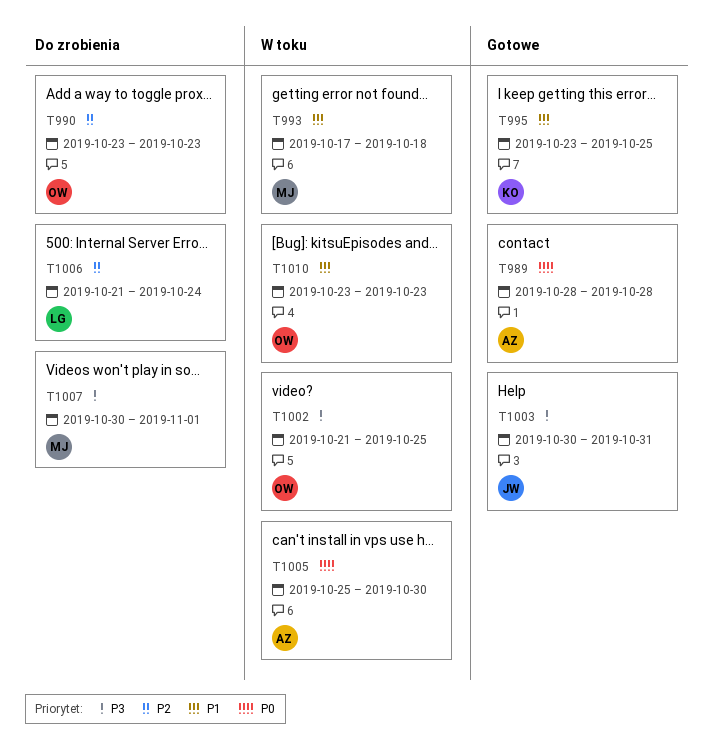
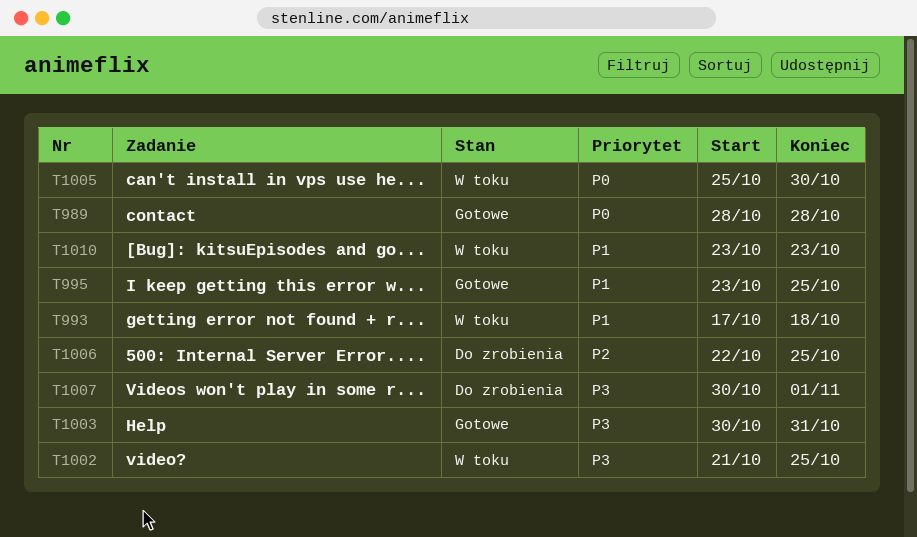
T990: present -> none
T1006, start: Oct 21 -> Oct 22
T1006, due: Oct 24 -> Oct 25

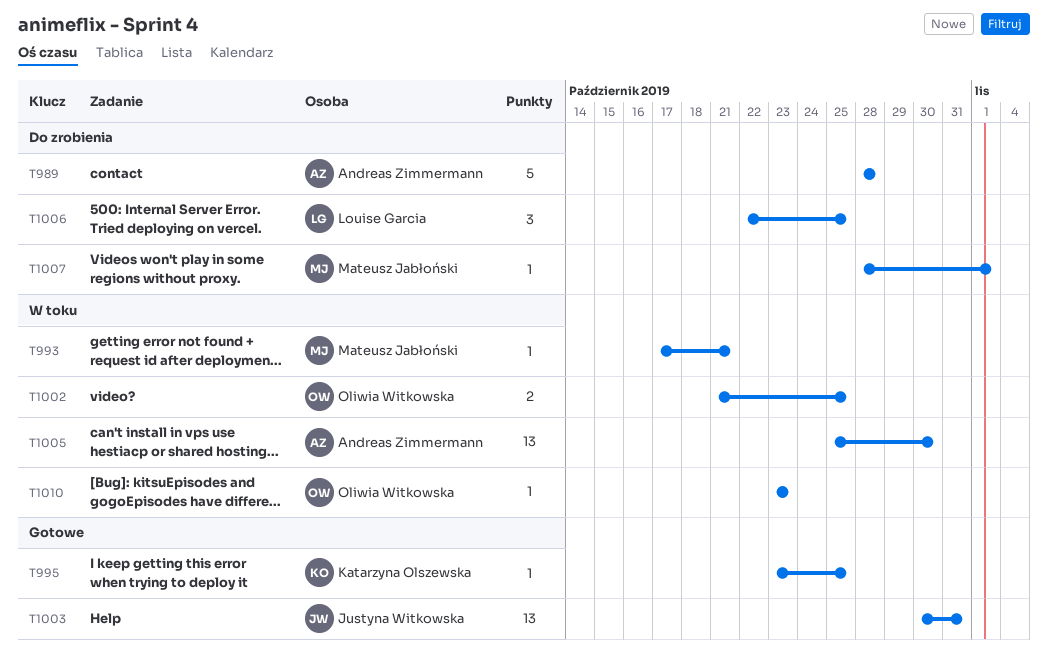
T989, status: Gotowe -> Do zrobienia
T993, due: Oct 18 -> Oct 21
T1007, start: Oct 30 -> Oct 28

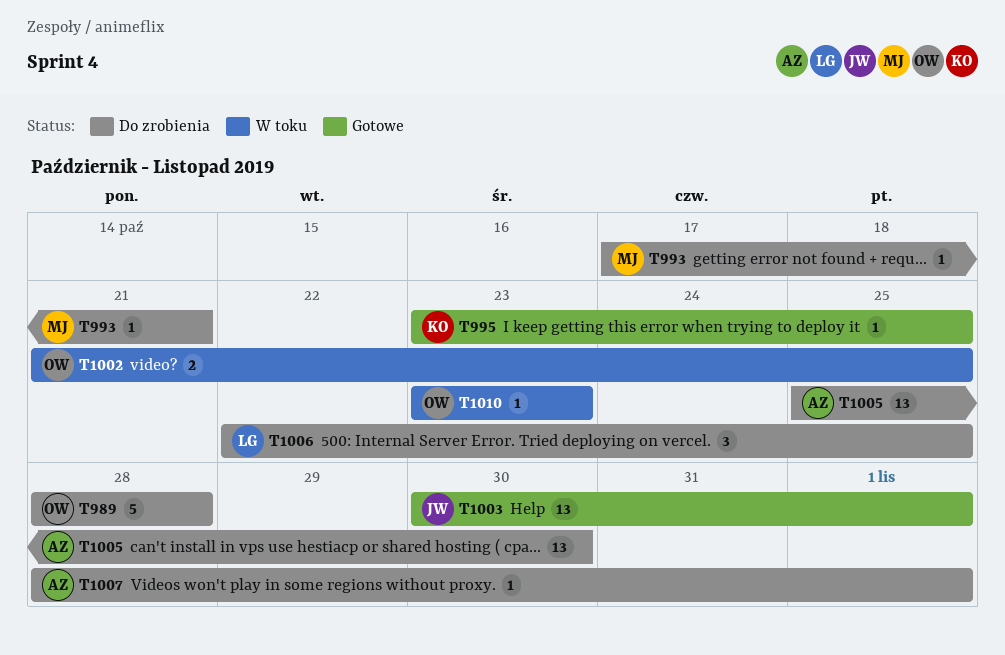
T989, owner: Andreas Zimmermann -> Oliwia Witkowska
T993, status: W toku -> Do zrobienia
T1003, due: Oct 31 -> Nov 1
T1005, status: W toku -> Do zrobienia
T1007, owner: Mateusz Jabłoński -> Andreas Zimmermann

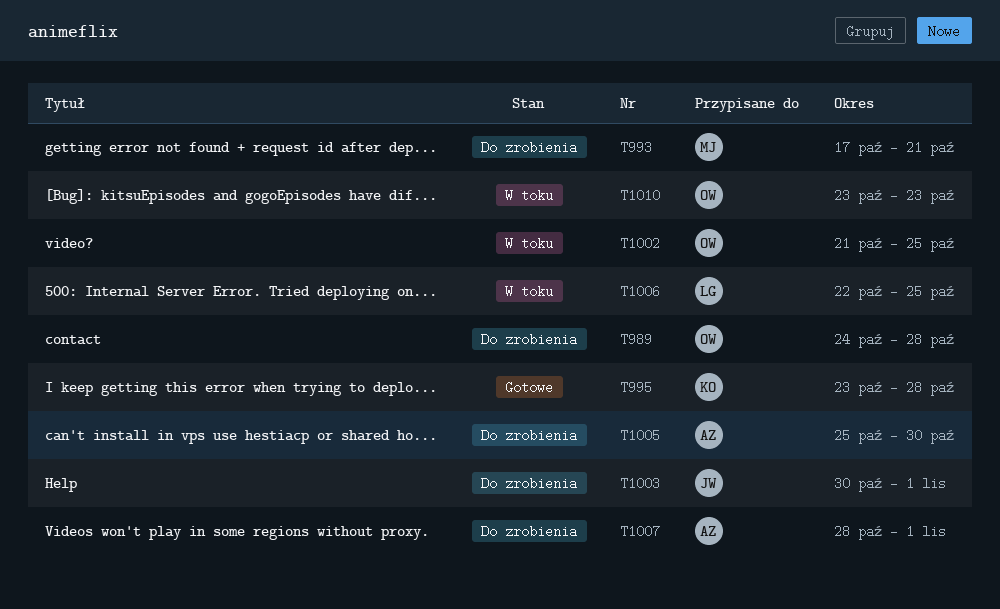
T989, start: Oct 28 -> Oct 24
T995, due: Oct 25 -> Oct 28
T1003, status: Gotowe -> Do zrobienia
T1006, status: Do zrobienia -> W toku

